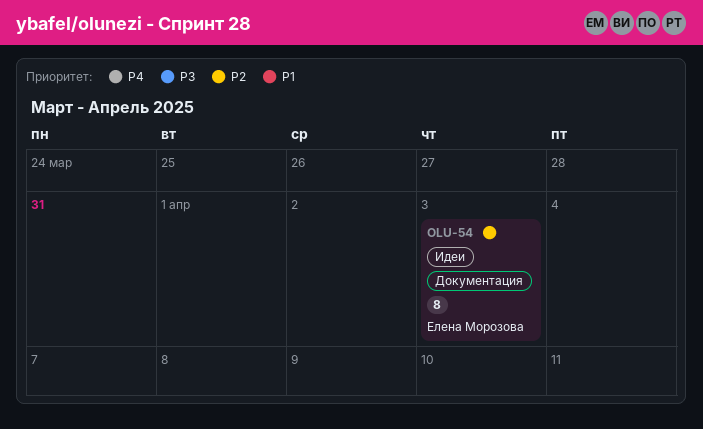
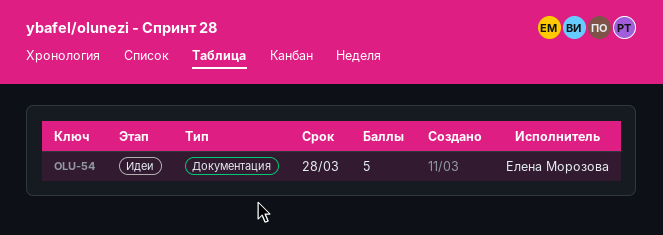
OLU-54, estimate: 8 -> 5
OLU-54, due: Apr 3 -> Mar 28

